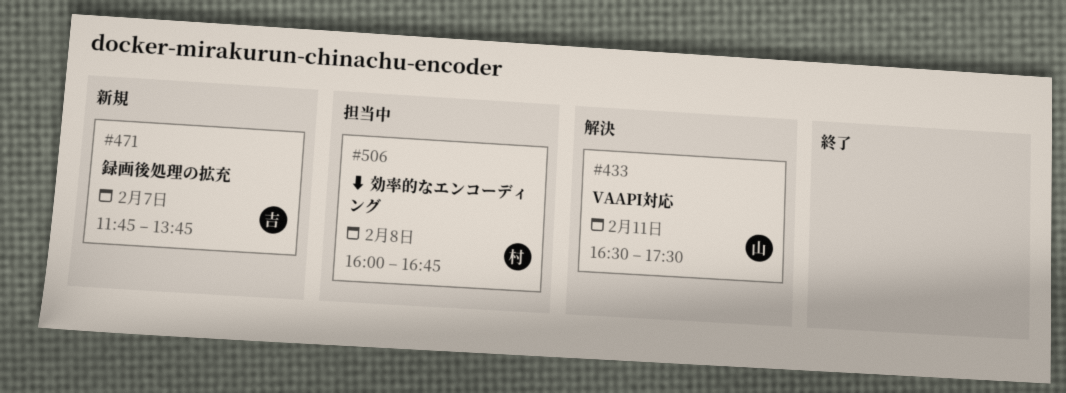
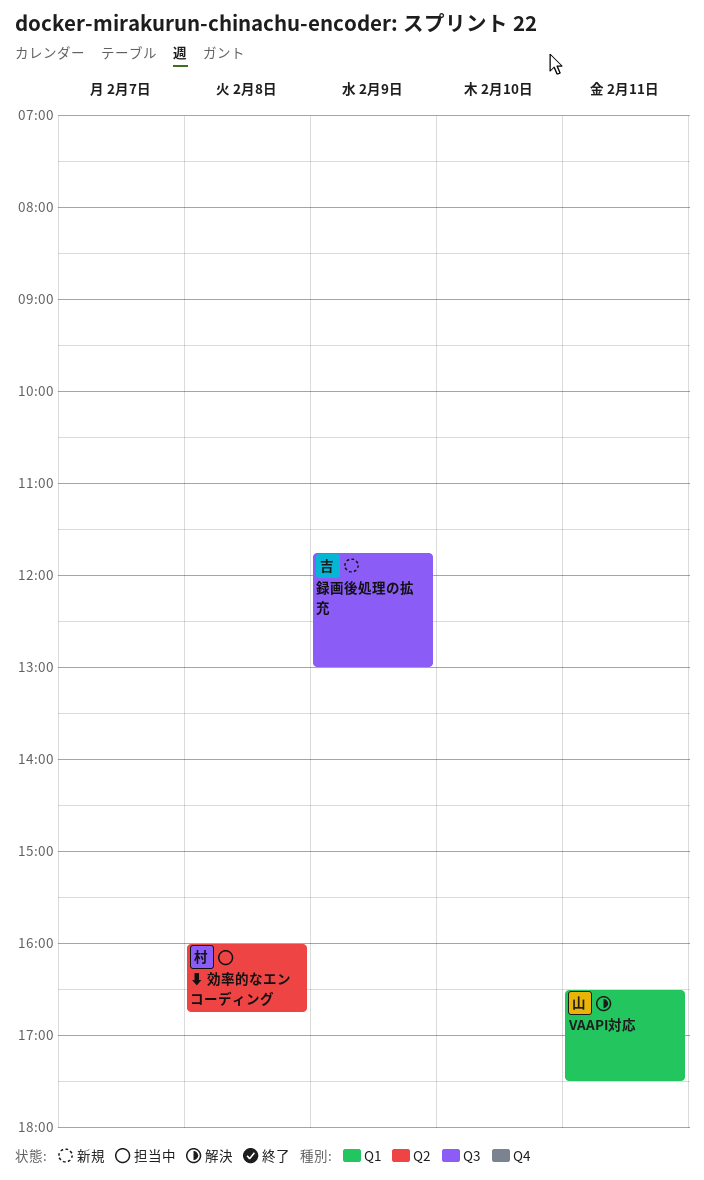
録画後処理の拡充, day: Feb 7 -> Feb 9
録画後処理の拡充, ends: 13:45 -> 13:00

